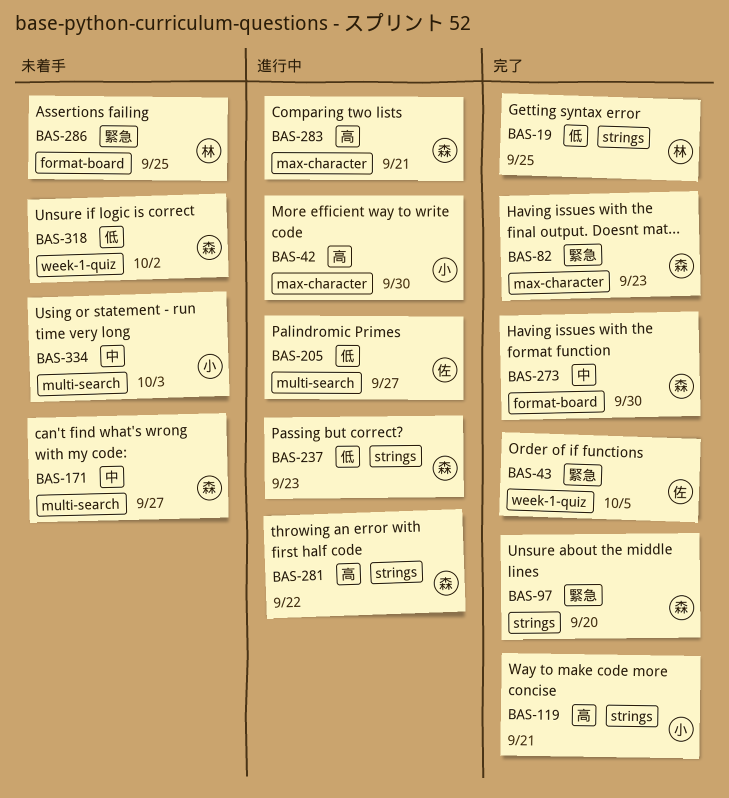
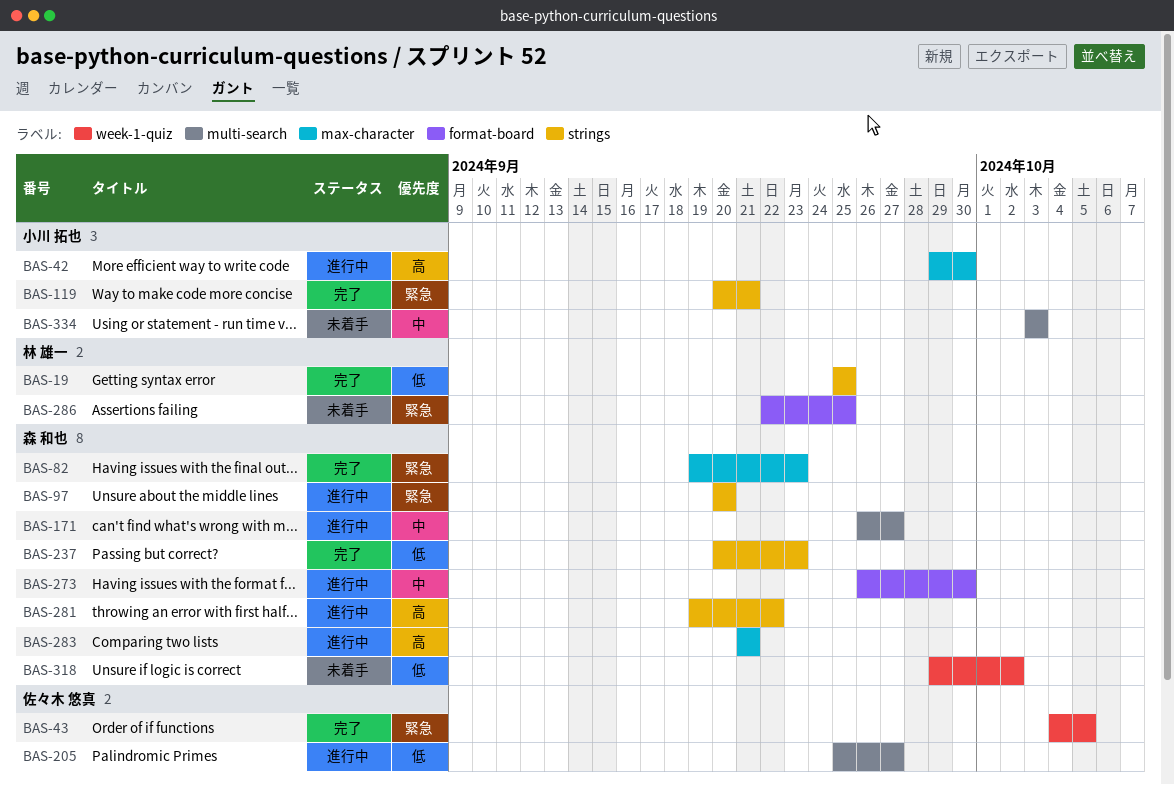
BAS-97, status: 完了 -> 進行中
BAS-119, priority: 高 -> 緊急
BAS-171, status: 未着手 -> 進行中
BAS-237, status: 進行中 -> 完了
BAS-273, status: 完了 -> 進行中

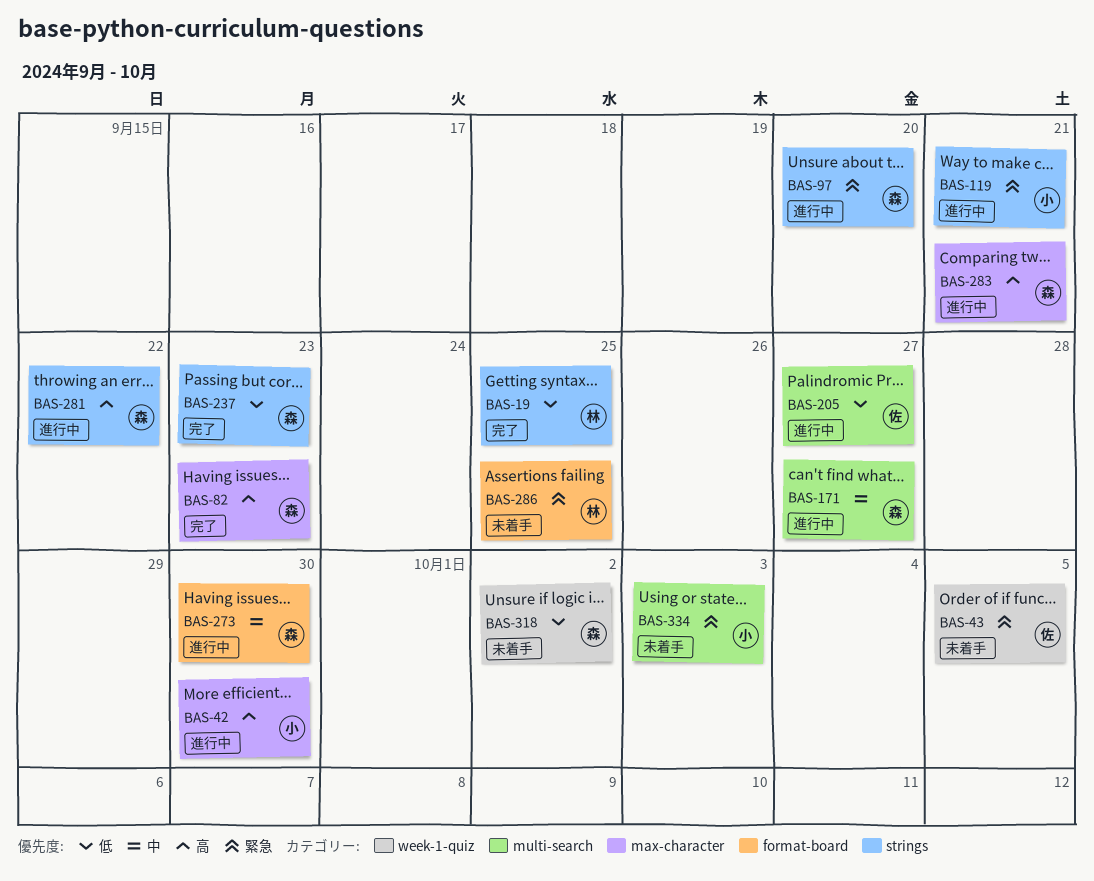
BAS-43, status: 完了 -> 未着手
BAS-82, priority: 緊急 -> 高
BAS-119, status: 完了 -> 進行中
BAS-334, priority: 中 -> 緊急

